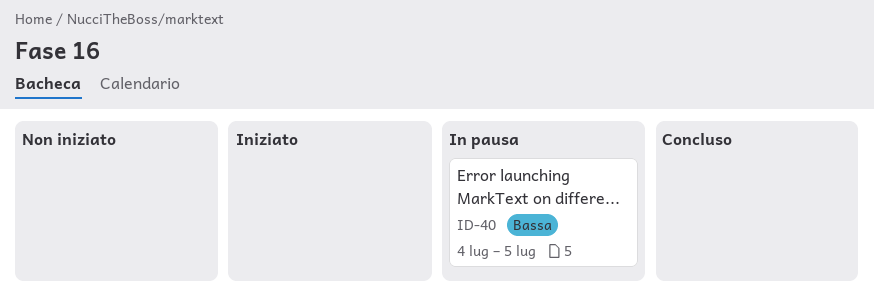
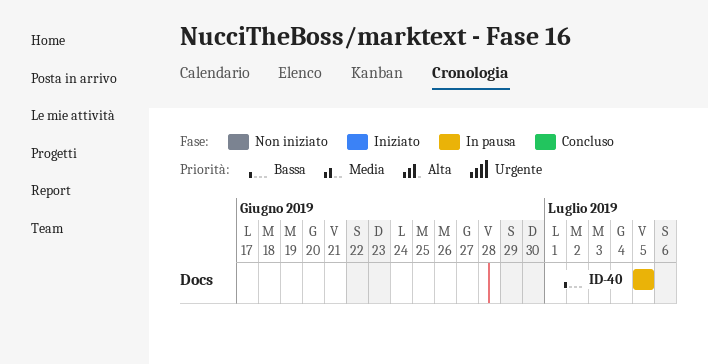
ID-40, start: Jul 4 -> Jul 5

